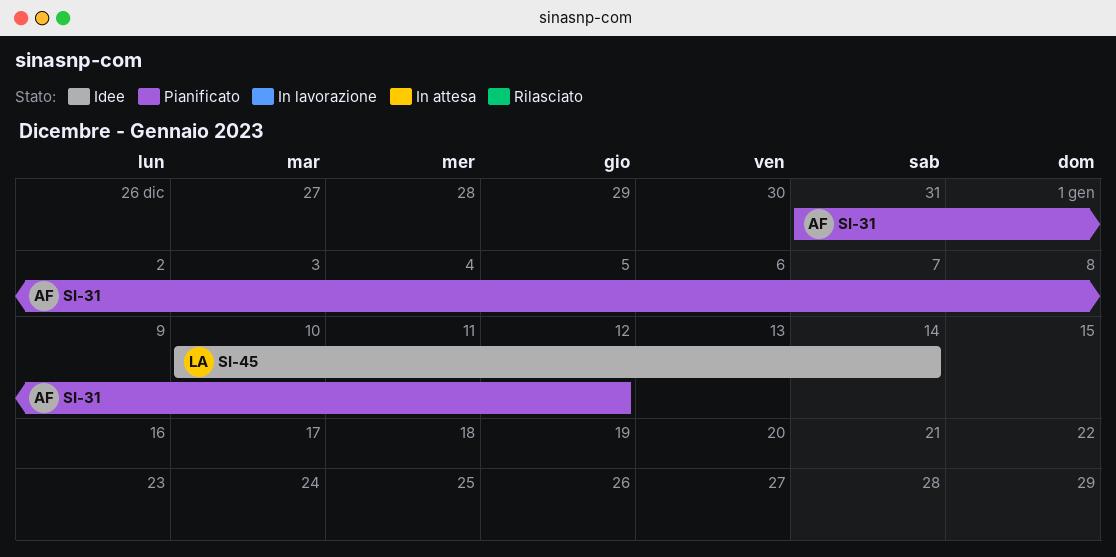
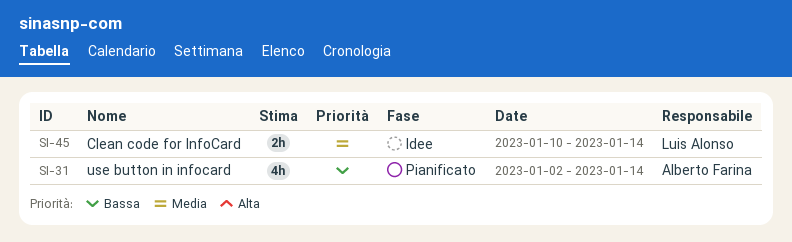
SI-31, start: Dec 31 -> Jan 2
SI-31, due: Jan 12 -> Jan 14

